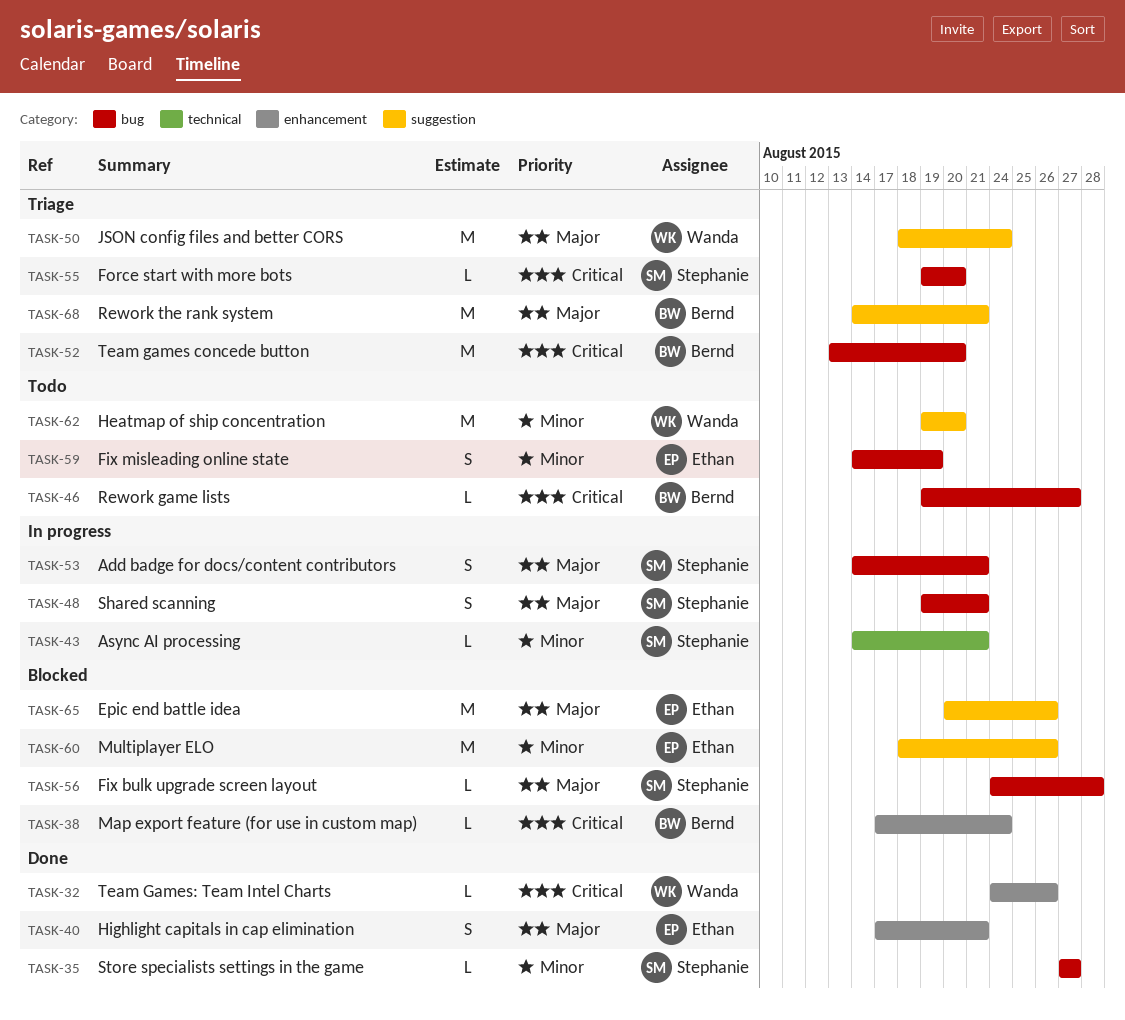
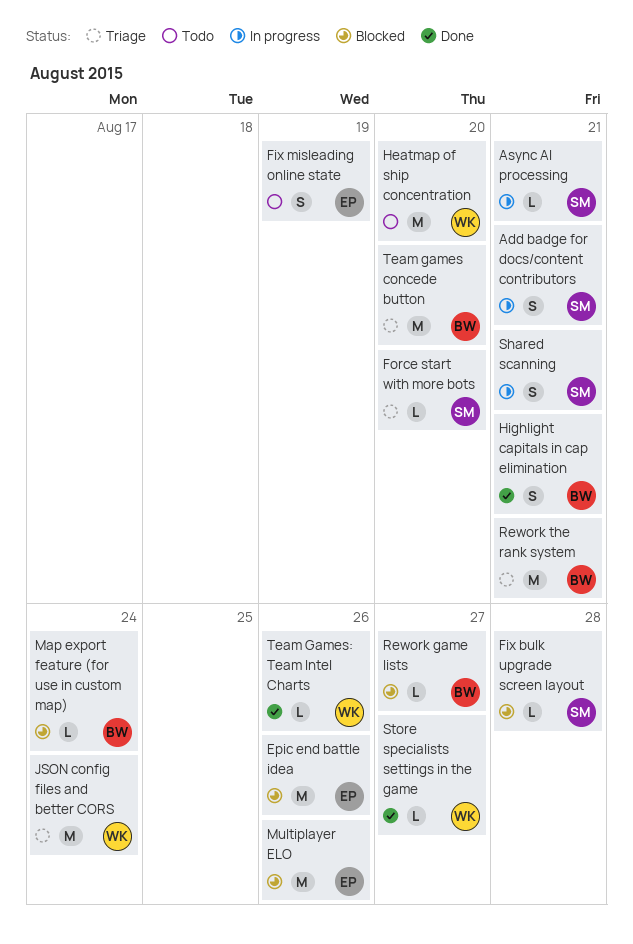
Highlight capitals in cap elimination, owner: Ethan -> Bernd
Rework game lists, status: Todo -> Blocked
Store specialists settings in the game, owner: Stephanie -> Wanda

